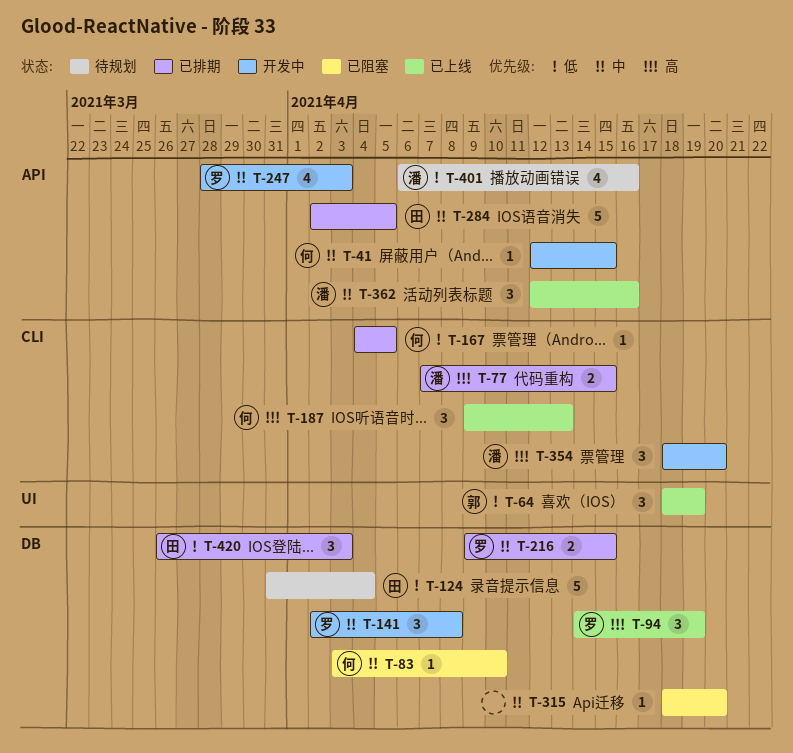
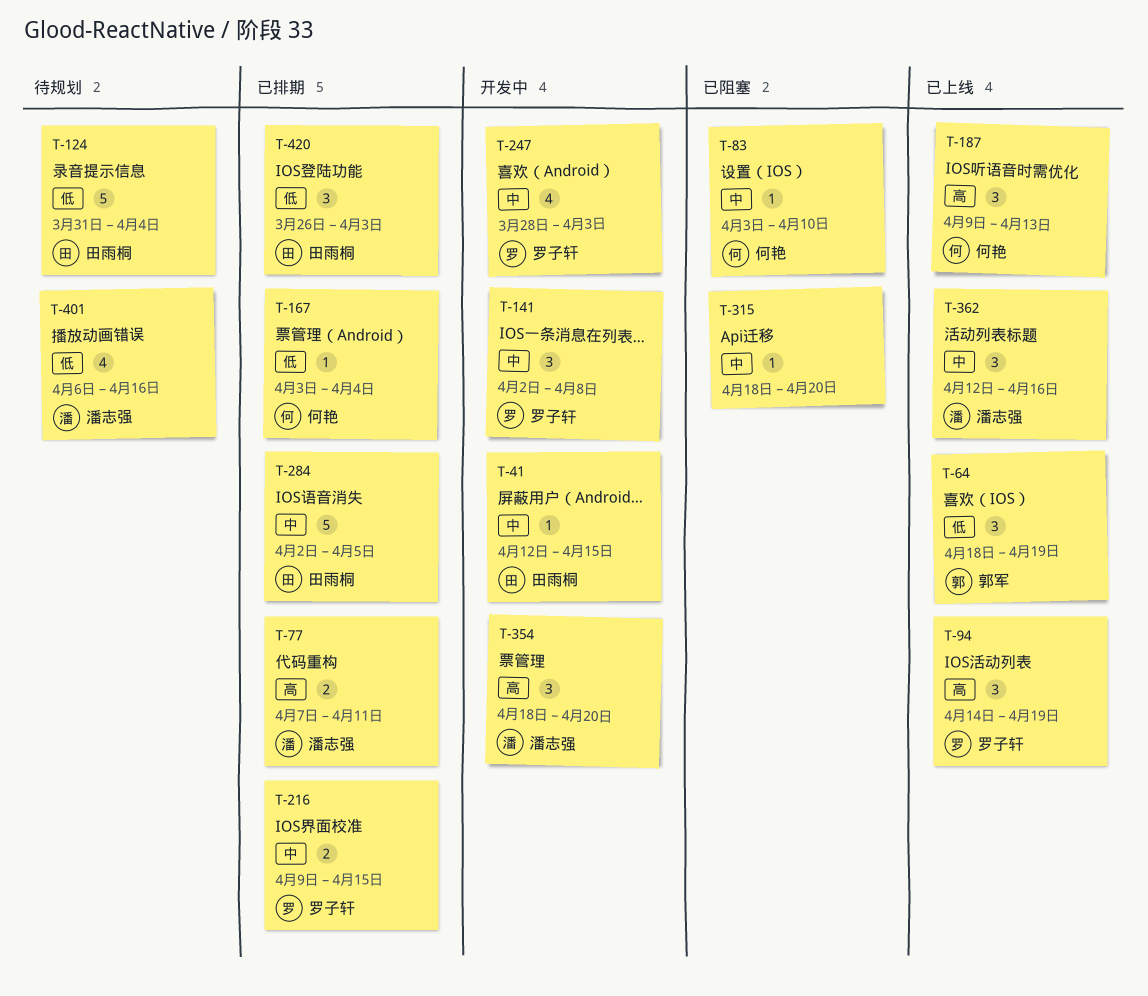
T-41, owner: 何艳 -> 田雨桐
T-77, due: Apr 15 -> Apr 11
T-167, start: Apr 4 -> Apr 3
T-167, due: Apr 5 -> Apr 4

